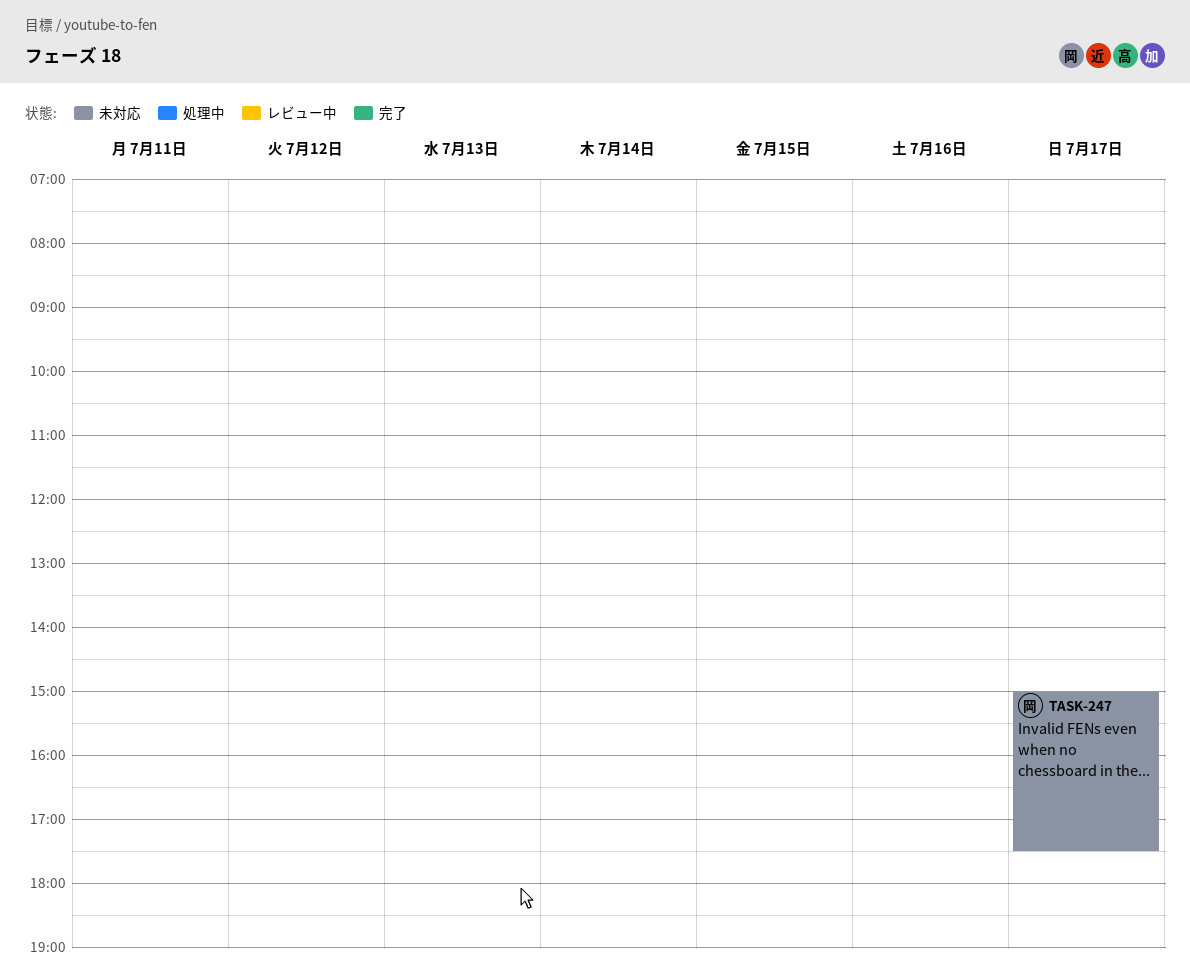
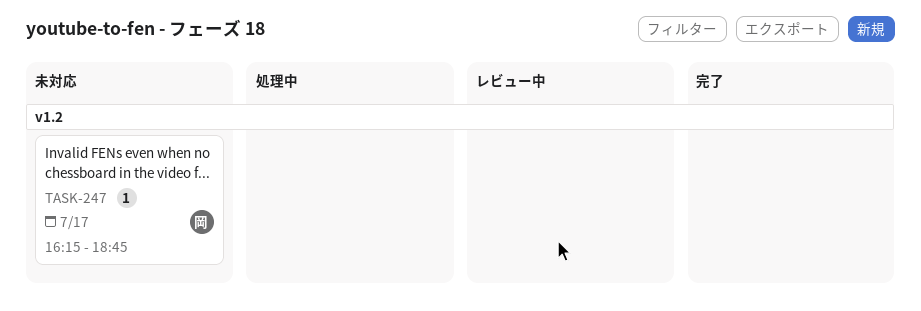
TASK-247, begins: 15:00 -> 16:15
TASK-247, ends: 17:30 -> 18:45

